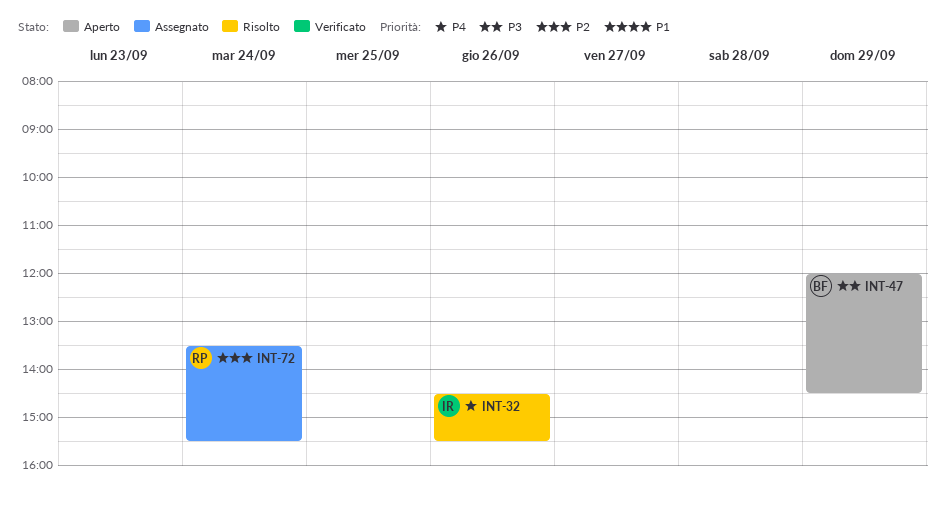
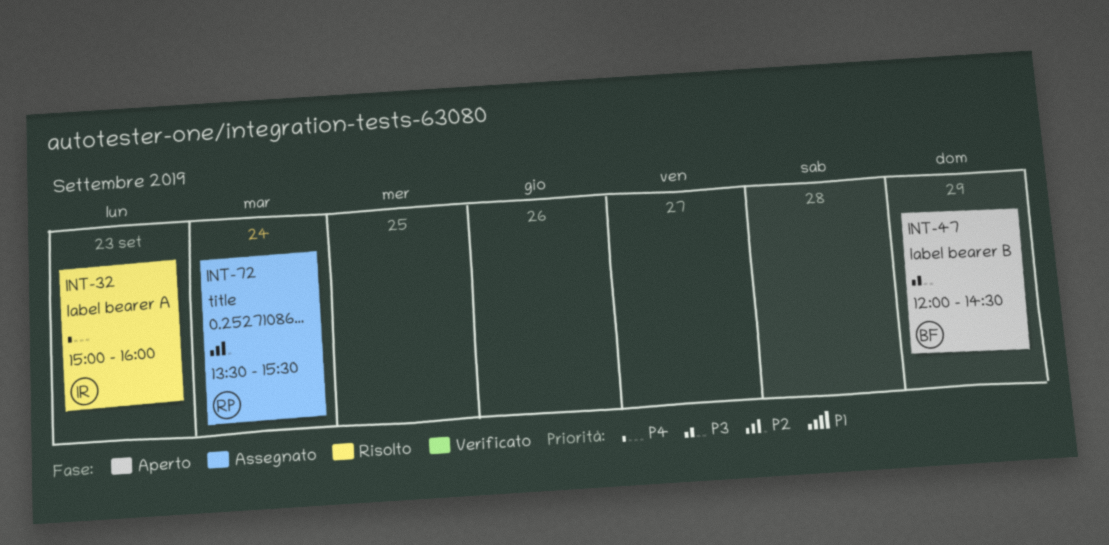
INT-32, day: Sep 26 -> Sep 23
INT-32, begins: 14:30 -> 15:00
INT-32, ends: 15:30 -> 16:00

